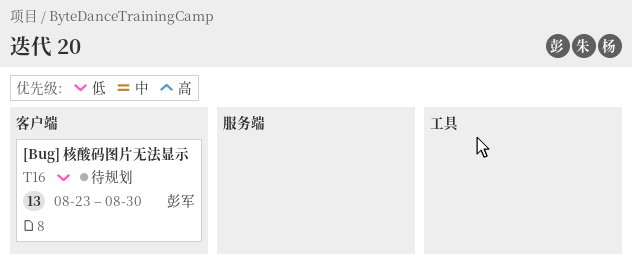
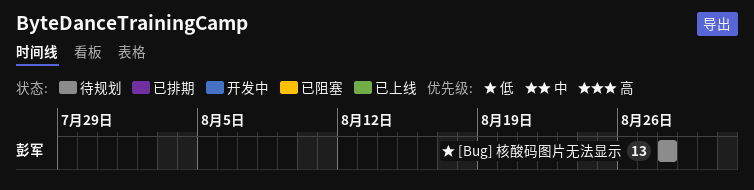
[Bug] 核酸码图片无法显示, start: Aug 23 -> Aug 28
[Bug] 核酸码图片无法显示, due: Aug 30 -> Aug 28

